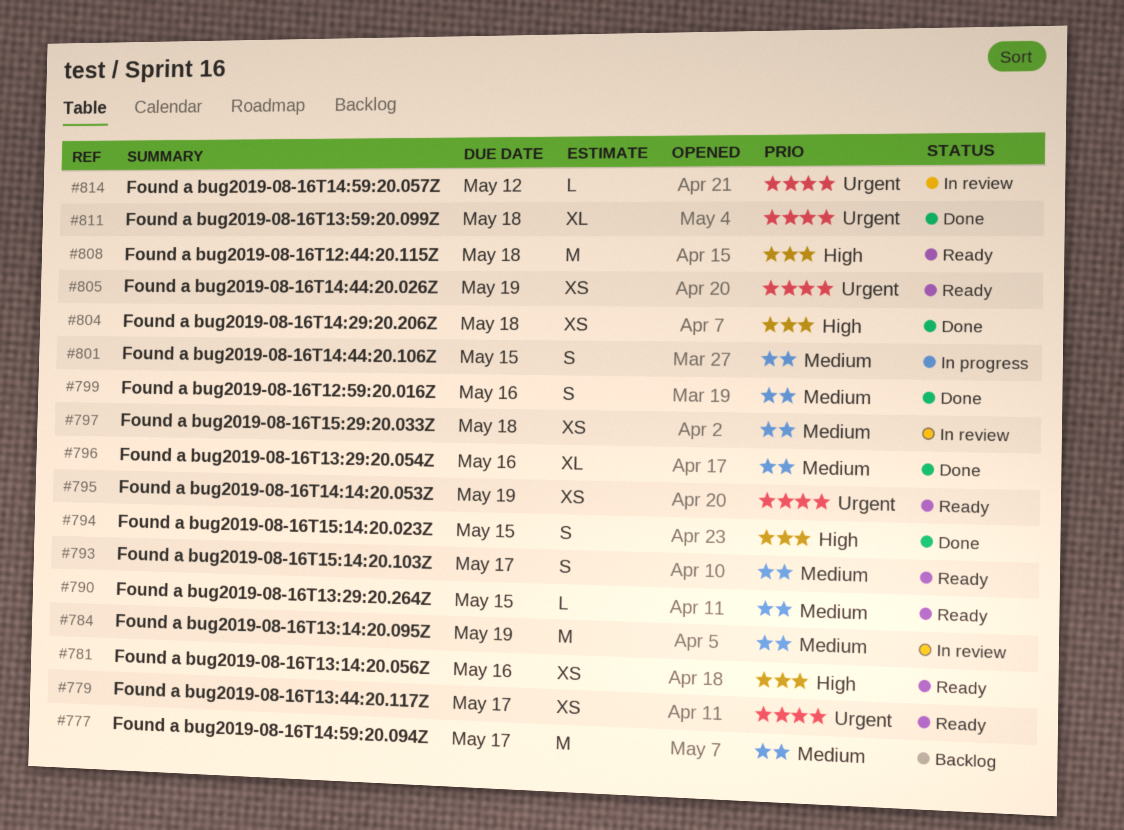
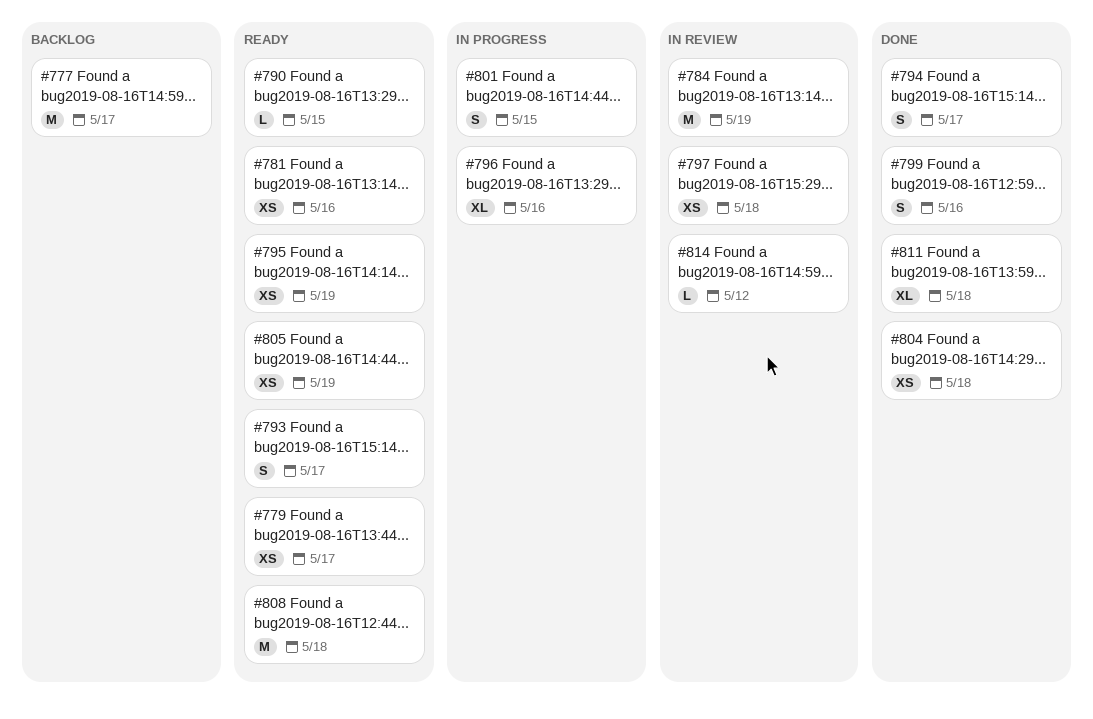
#794, due: May 15 -> May 17
#796, status: Done -> In progress

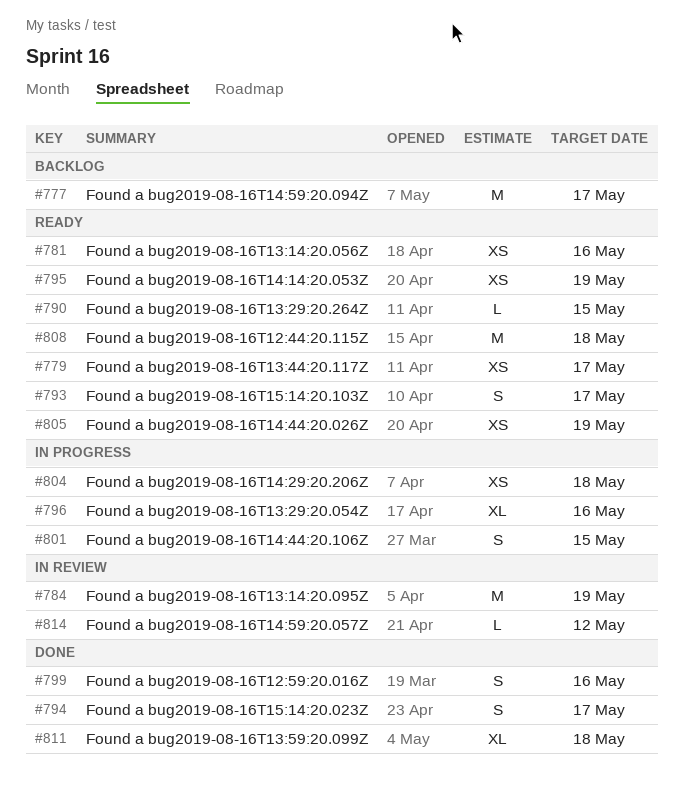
#797: present -> none
#804, status: Done -> In progress

